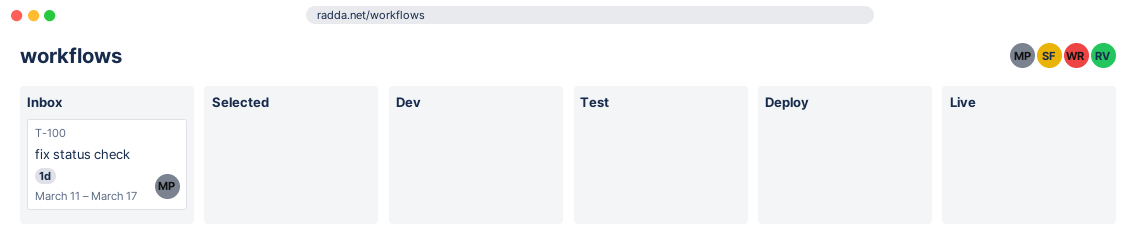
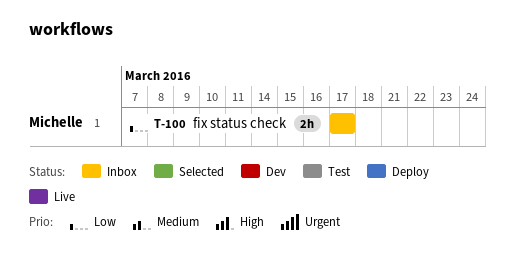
T-100, estimate: 1d -> 2h
T-100, start: Mar 11 -> Mar 17

